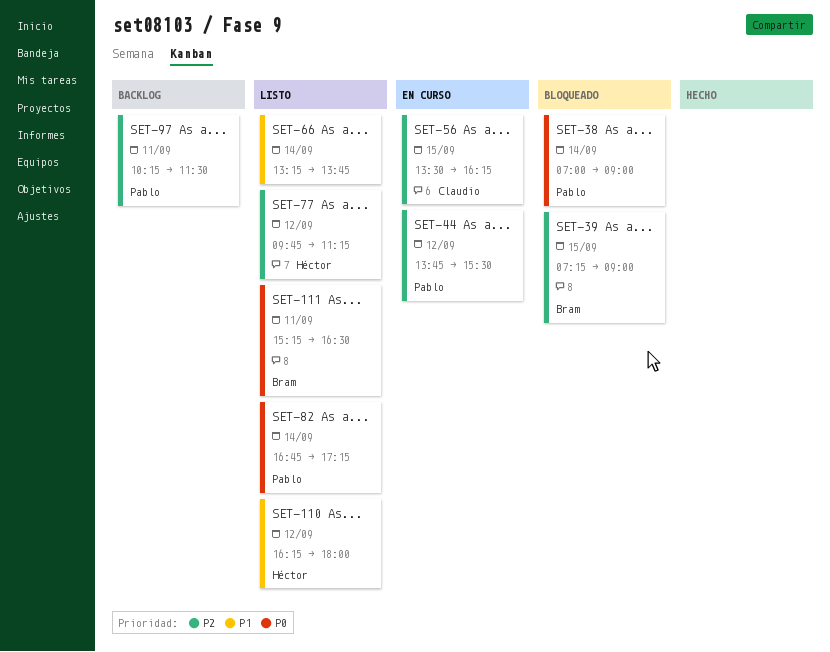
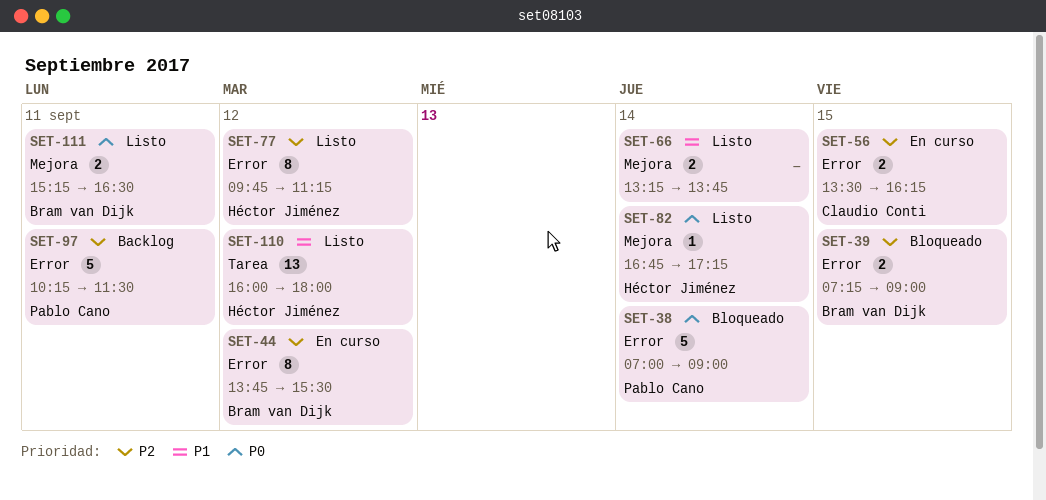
SET-44, owner: Pablo Cano -> Bram van Dijk
SET-82, owner: Pablo Cano -> Héctor Jiménez
SET-110, begins: 16:15 -> 16:00

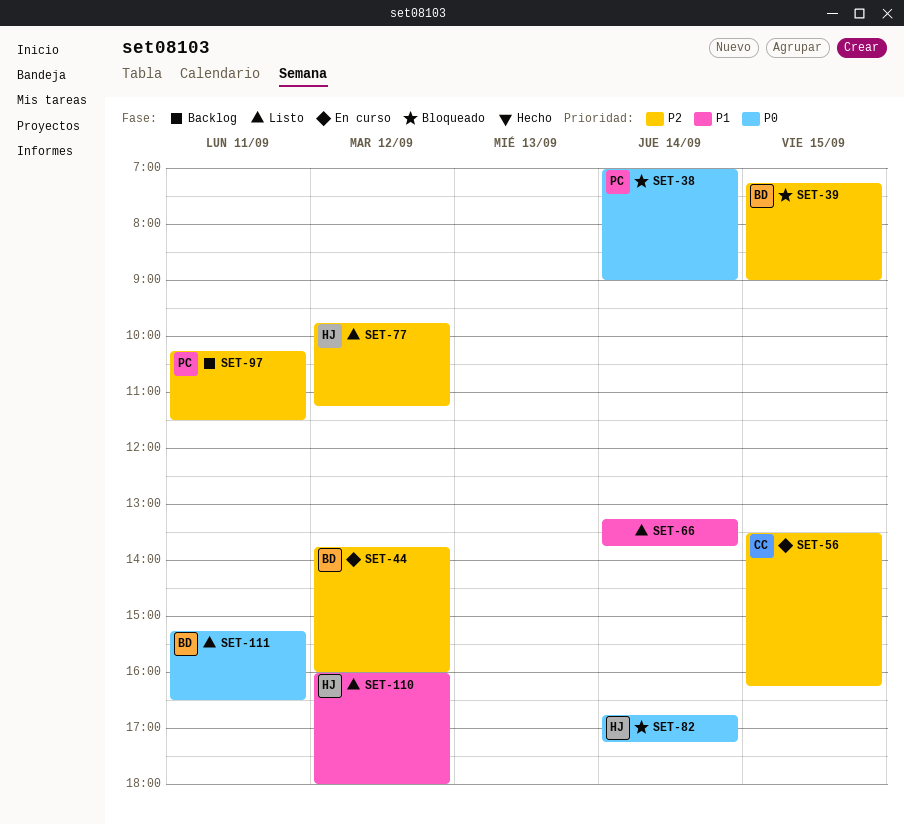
SET-44, ends: 15:30 -> 16:00
SET-82, status: Listo -> Bloqueado

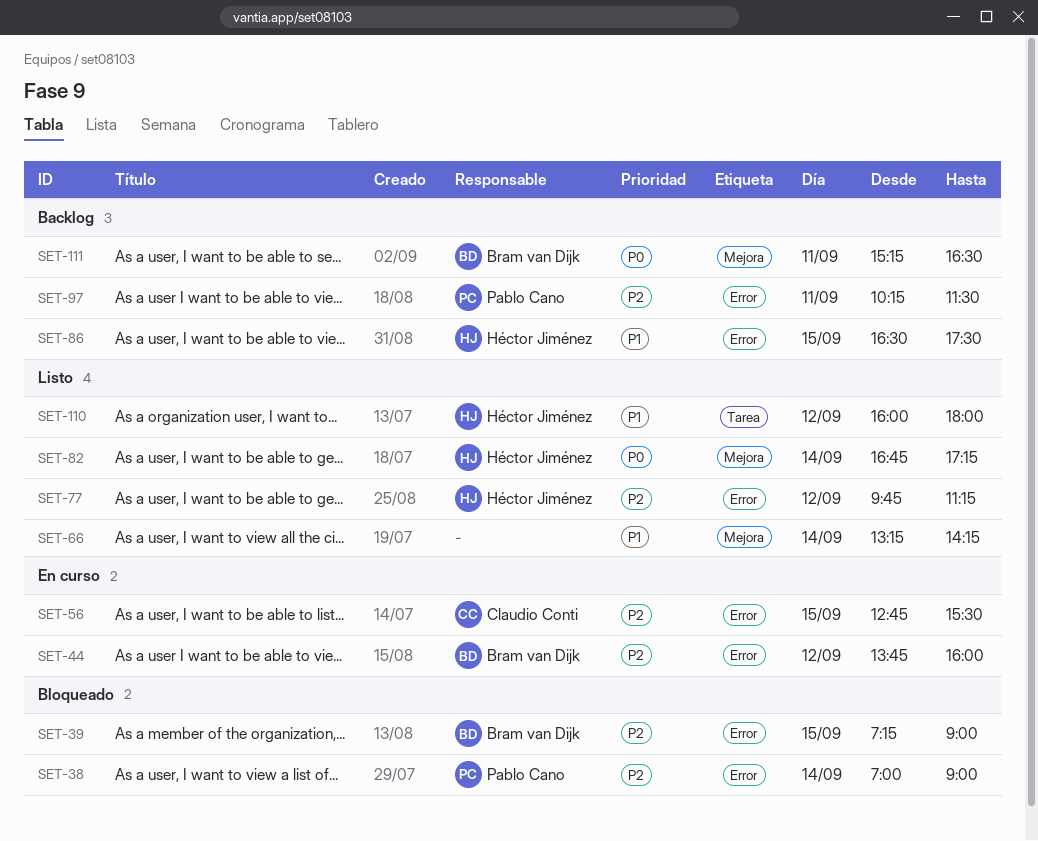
SET-38, priority: P0 -> P2
SET-56, begins: 13:30 -> 12:45
SET-56, ends: 16:15 -> 15:30
SET-66, ends: 13:45 -> 14:15
SET-82, status: Bloqueado -> Listo
SET-86: none -> present
SET-111, status: Listo -> Backlog

